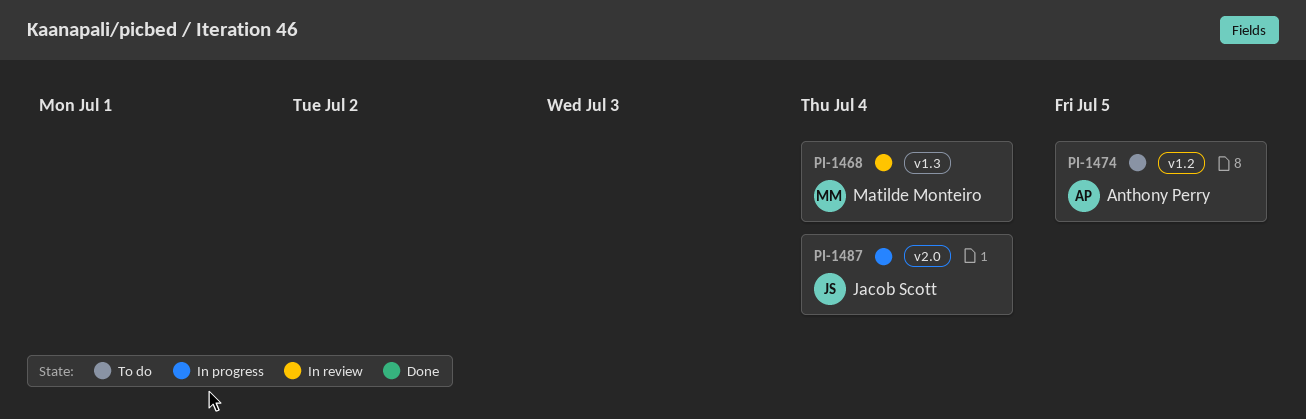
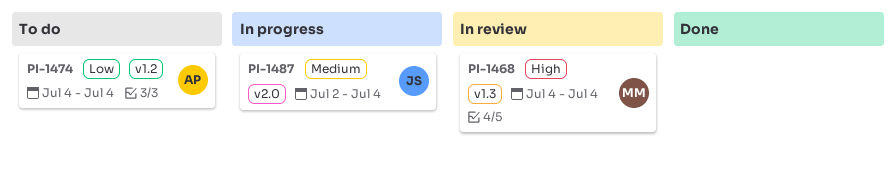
PI-1474, due: Jul 5 -> Jul 4

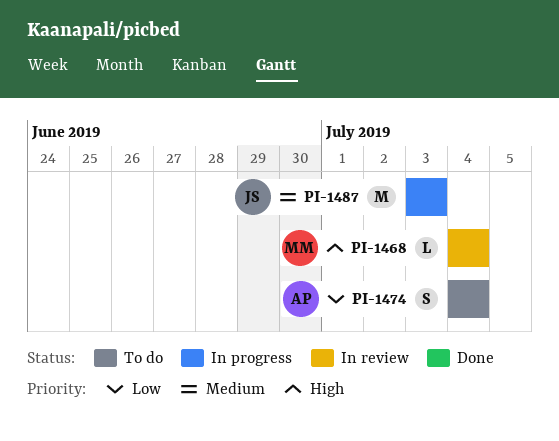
PI-1487, start: Jul 2 -> Jul 3
PI-1487, due: Jul 4 -> Jul 3

